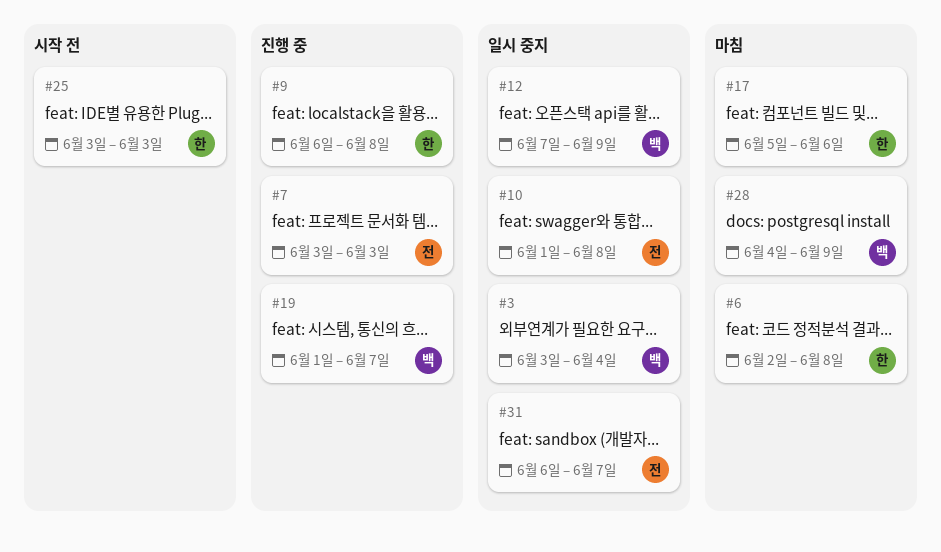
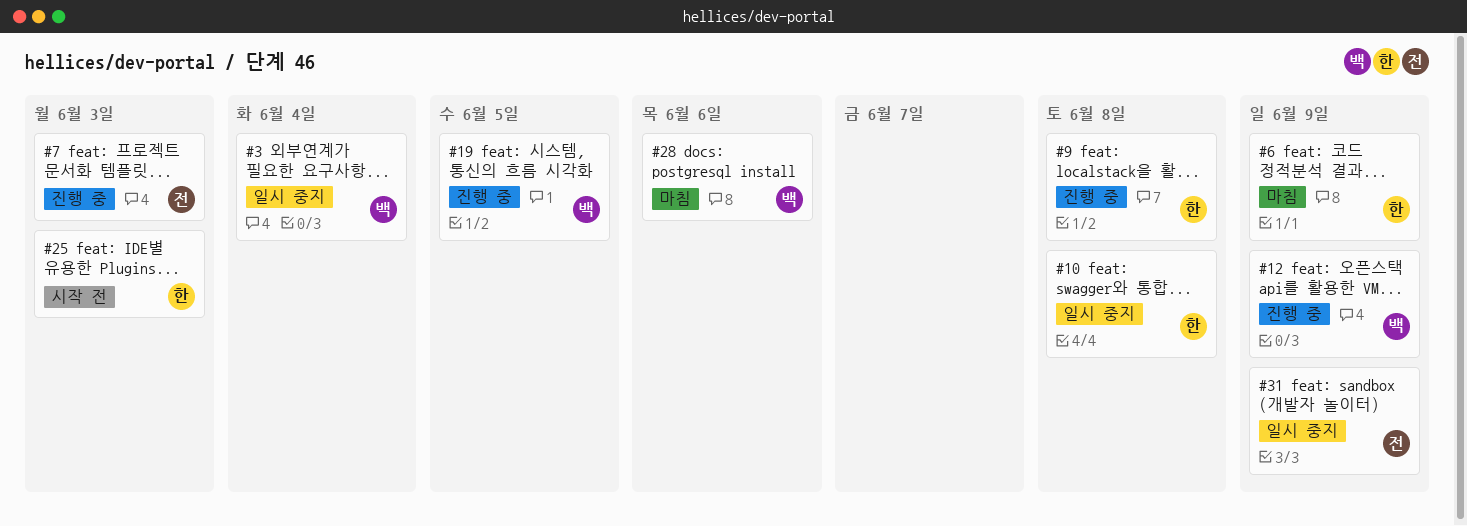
#6, due: Jun 8 -> Jun 9
#10, owner: 전 -> 한
#12, status: 일시 중지 -> 진행 중
#17: present -> none
#19, due: Jun 7 -> Jun 5
#28, due: Jun 9 -> Jun 6
#31, due: Jun 7 -> Jun 9

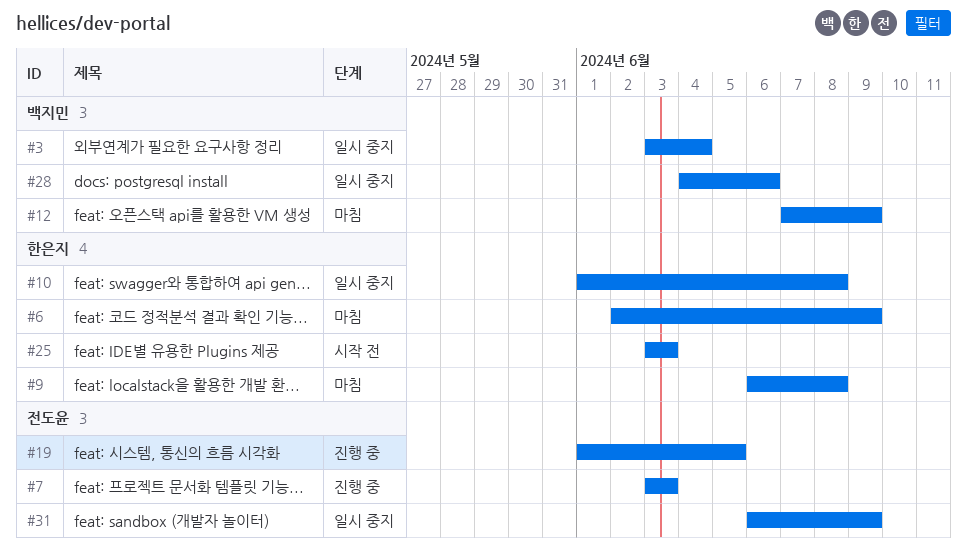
#9, status: 진행 중 -> 마침
#12, status: 진행 중 -> 마침
#19, owner: 백지민 -> 전도윤
#28, status: 마침 -> 일시 중지

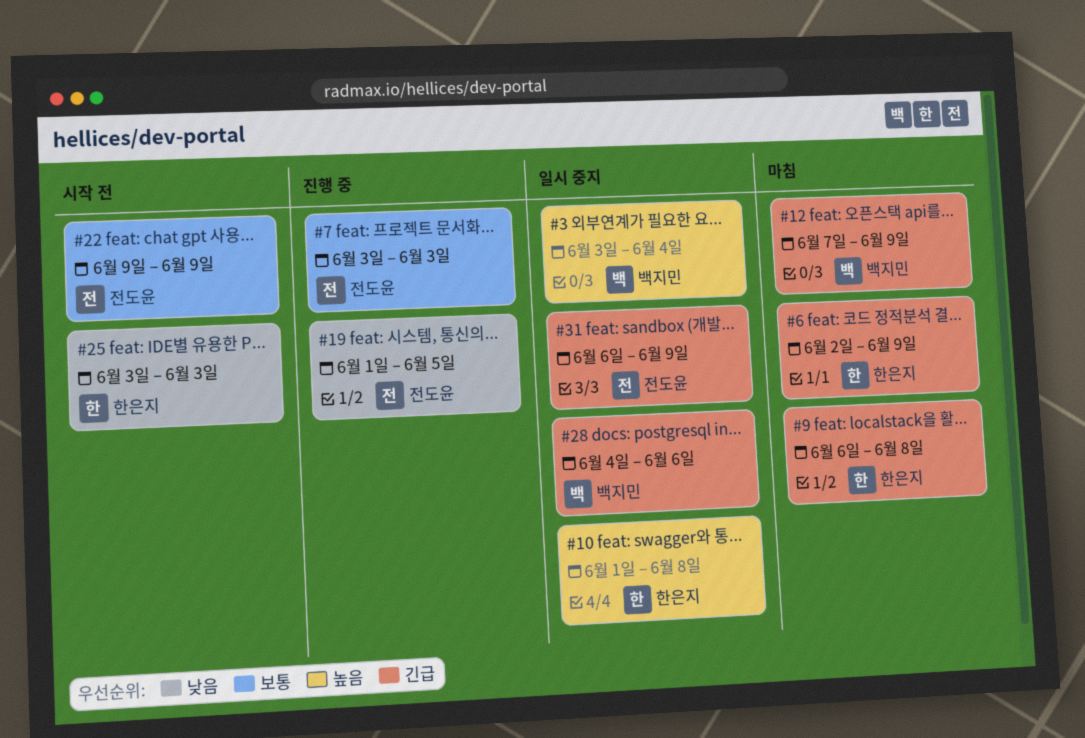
#22: none -> present

